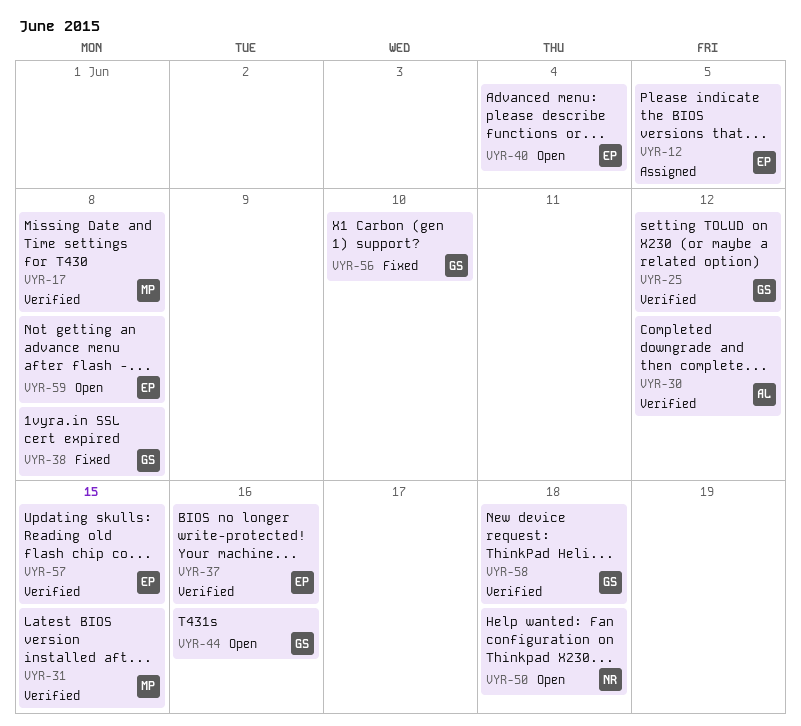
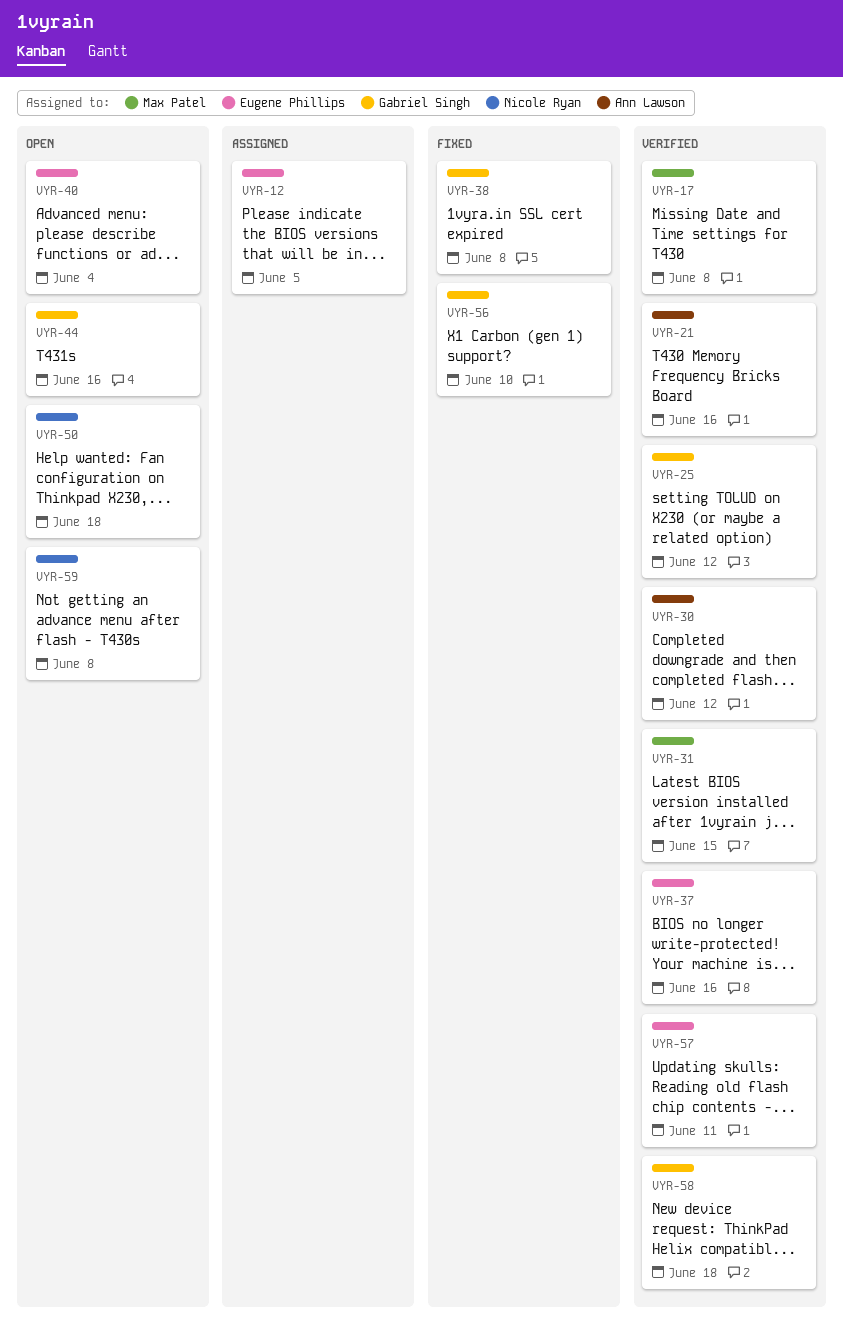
VYR-21: none -> present
VYR-57, due: Jun 15 -> Jun 11
VYR-59, owner: Eugene Phillips -> Nicole Ryan

